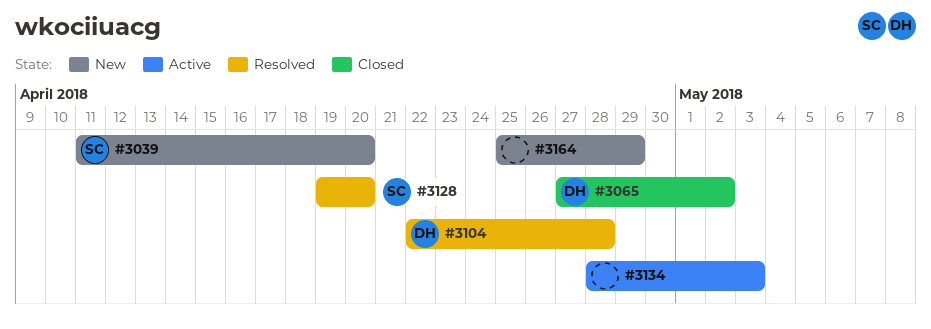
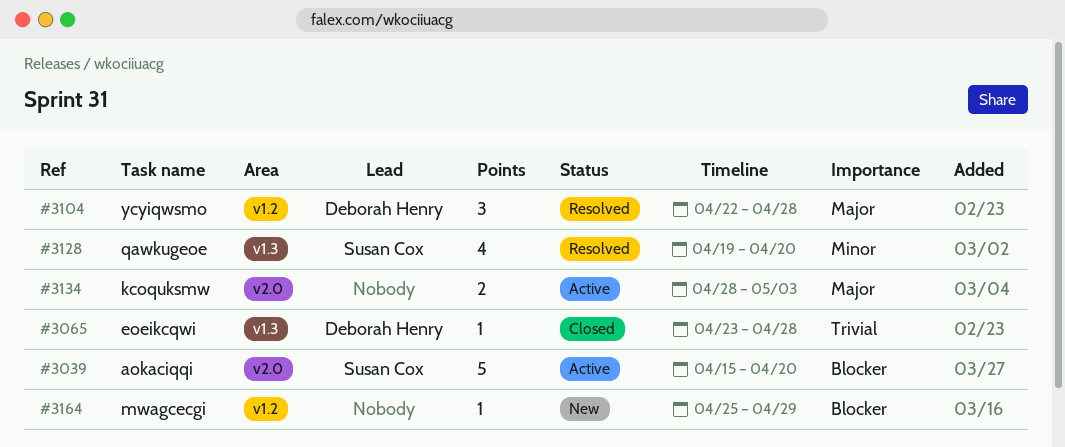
#3039, status: New -> Active
#3039, start: Apr 11 -> Apr 15
#3065, start: Apr 27 -> Apr 23
#3065, due: May 2 -> Apr 28

